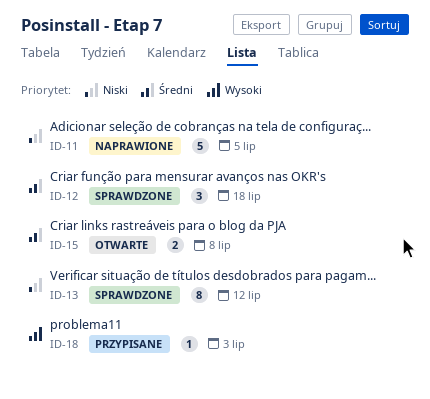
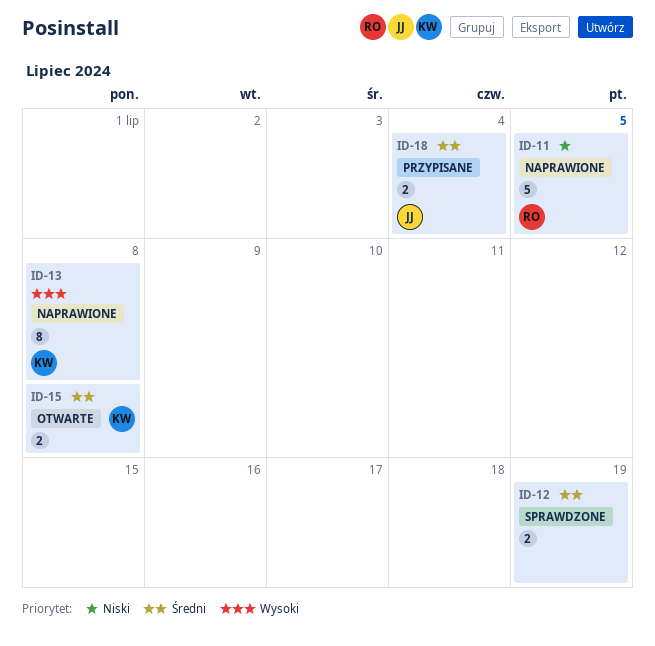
ID-12, estimate: 3 -> 2
ID-12, due: Jul 18 -> Jul 19
ID-13, status: Sprawdzone -> Naprawione
ID-13, priority: Niski -> Wysoki
ID-13, due: Jul 12 -> Jul 8
ID-18, priority: Wysoki -> Średni
ID-18, estimate: 1 -> 2
ID-18, due: Jul 3 -> Jul 4

